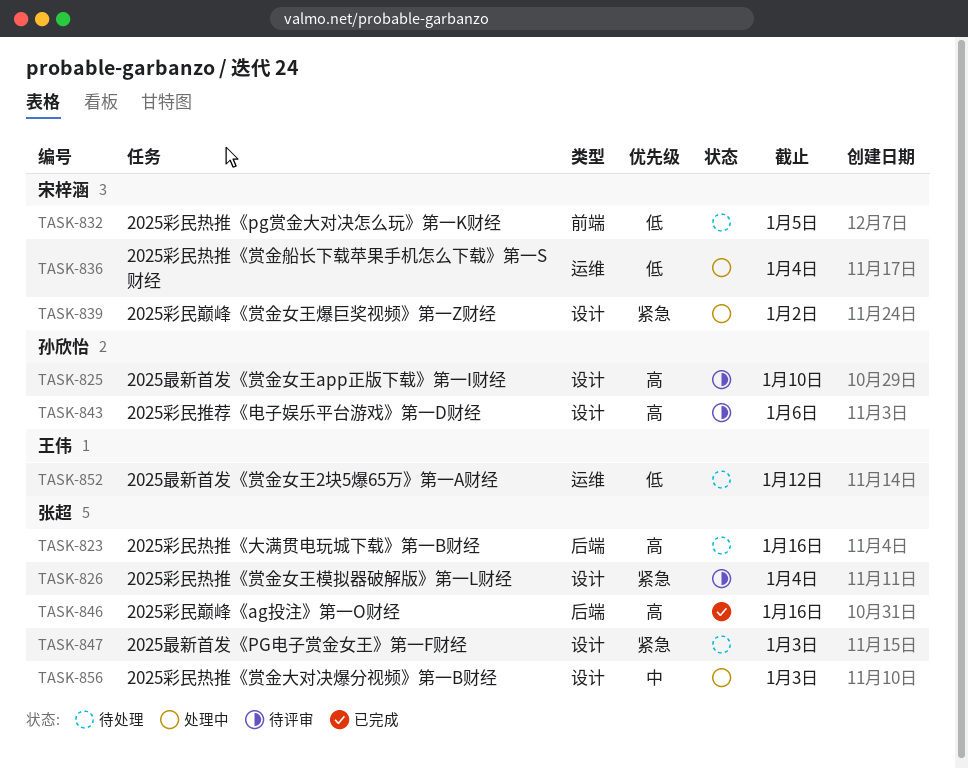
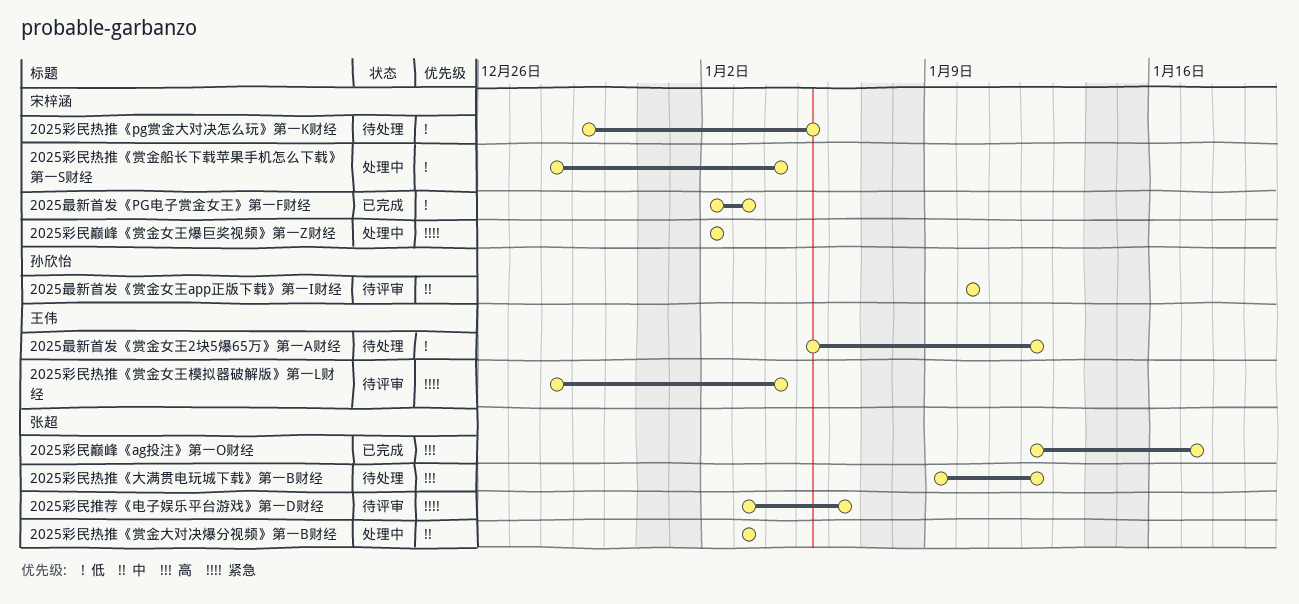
2025彩民巅峰《ag投注》第一O财经, due: Jan 16 -> Jan 17
2025彩民推荐《电子娱乐平台游戏》第一D财经, owner: 孙欣怡 -> 张超
2025彩民推荐《电子娱乐平台游戏》第一D财经, priority: 高 -> 紧急
2025彩民热推《大满贯电玩城下载》第一B财经, due: Jan 16 -> Jan 12
2025彩民热推《赏金女王模拟器破解版》第一L财经, owner: 张超 -> 王伟
2025最新首发《PG电子赏金女王》第一F财经, status: 待处理 -> 已完成
2025最新首发《PG电子赏金女王》第一F财经, owner: 张超 -> 宋梓涵
2025最新首发《PG电子赏金女王》第一F财经, priority: 紧急 -> 低
2025最新首发《赏金女王app正版下载》第一I财经, priority: 高 -> 中

